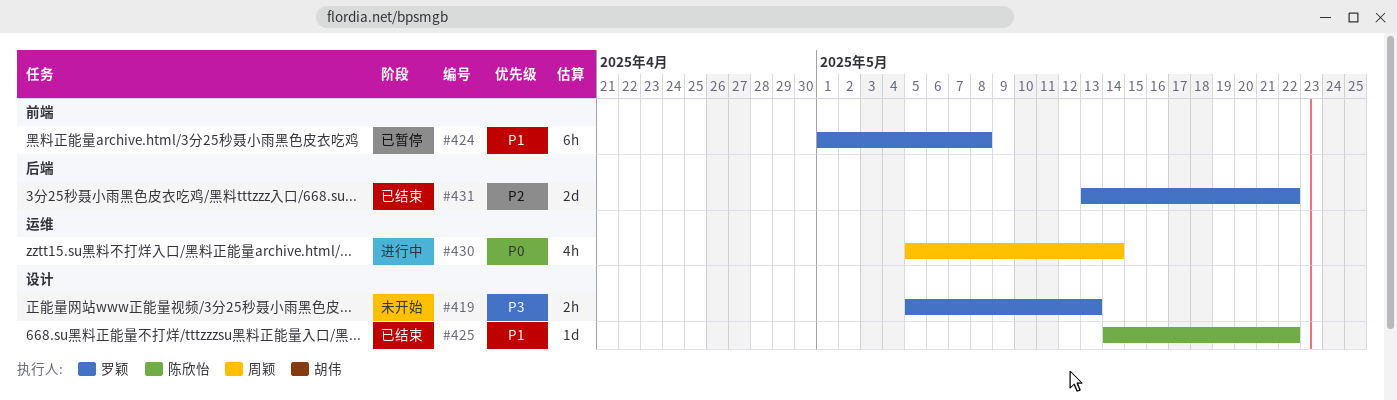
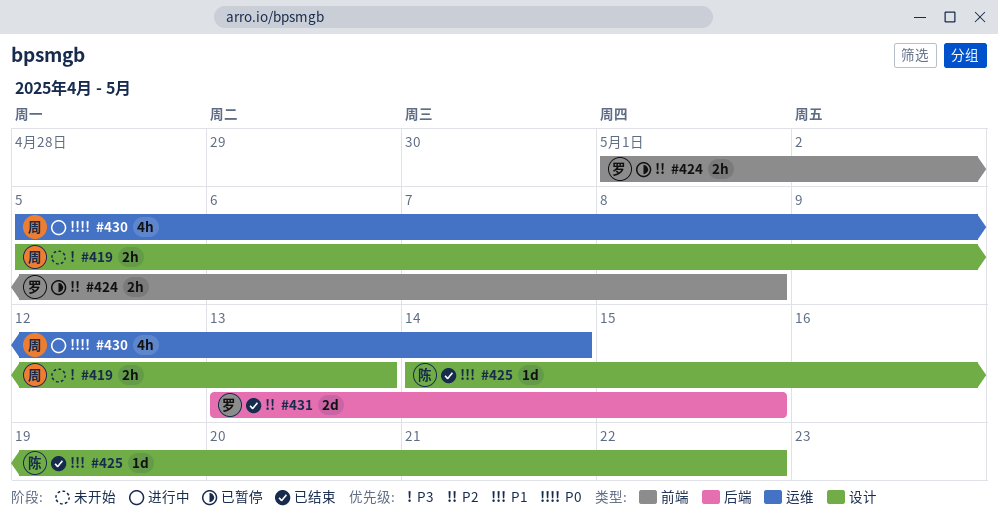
#419, owner: 罗颖 -> 周颖
#424, priority: P1 -> P2
#424, estimate: 6h -> 2h
#431, due: May 22 -> May 15

